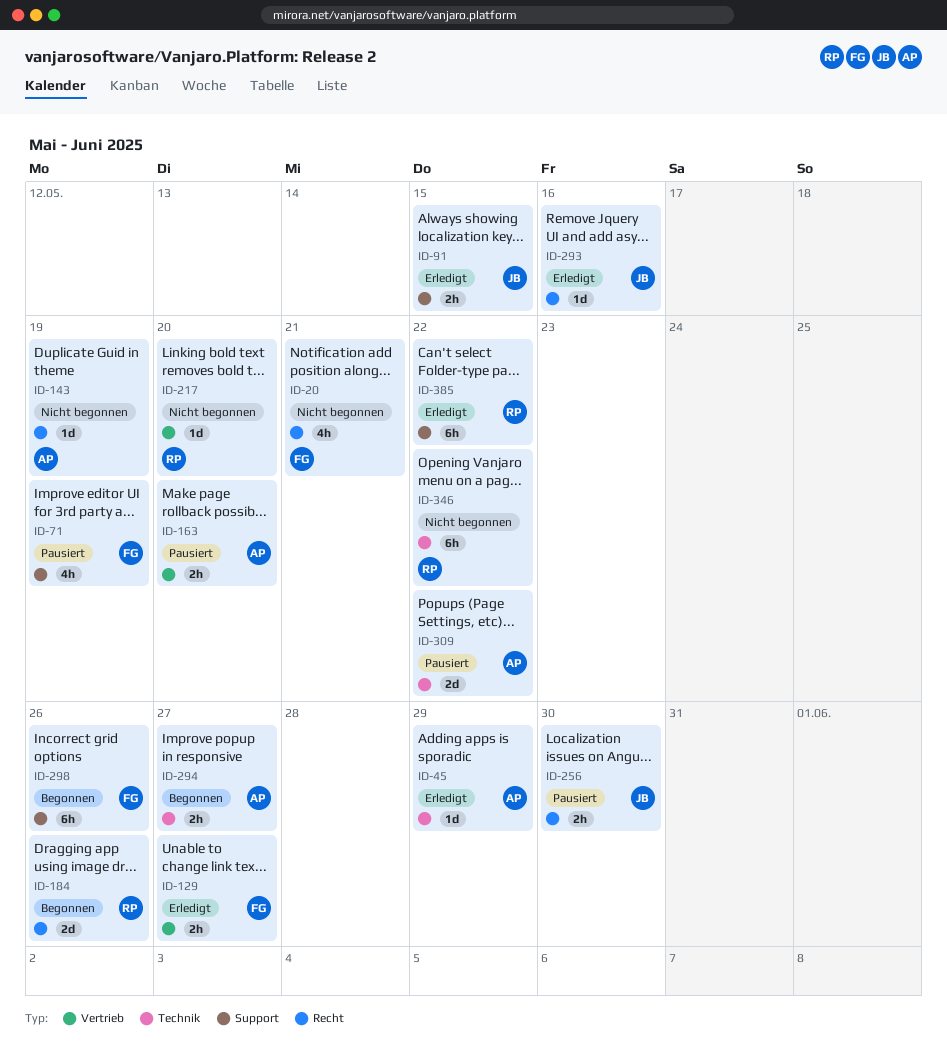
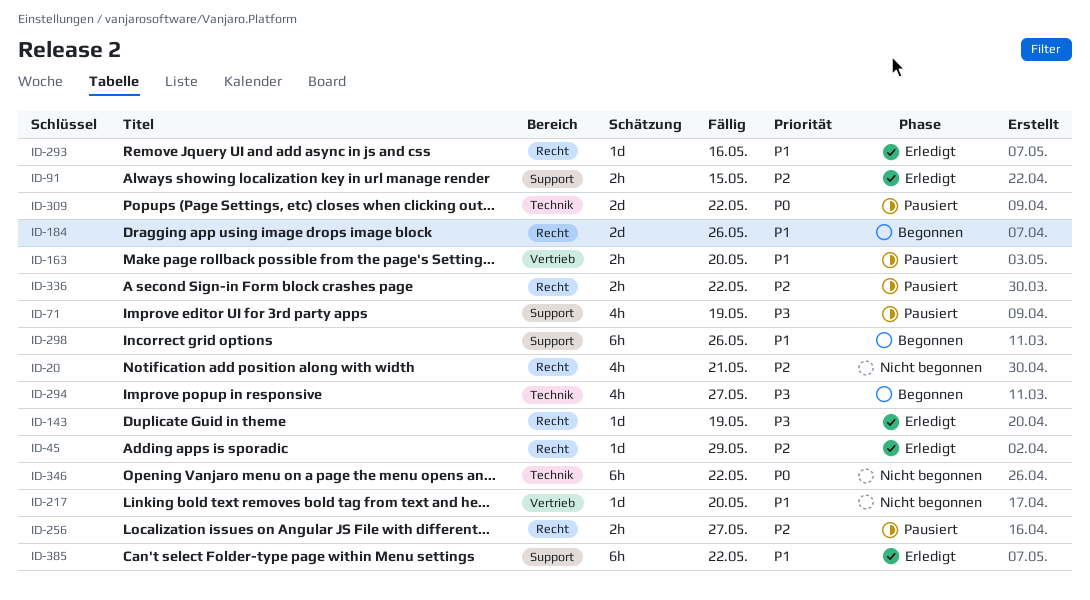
ID-45, label: Technik -> Recht
ID-129: present -> none
ID-143, status: Nicht begonnen -> Erledigt
ID-256, due: May 30 -> May 27
ID-294, estimate: 2h -> 4h
ID-336: none -> present

